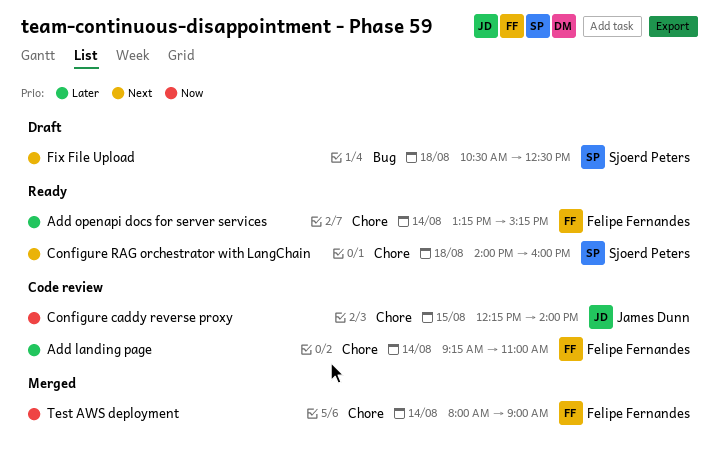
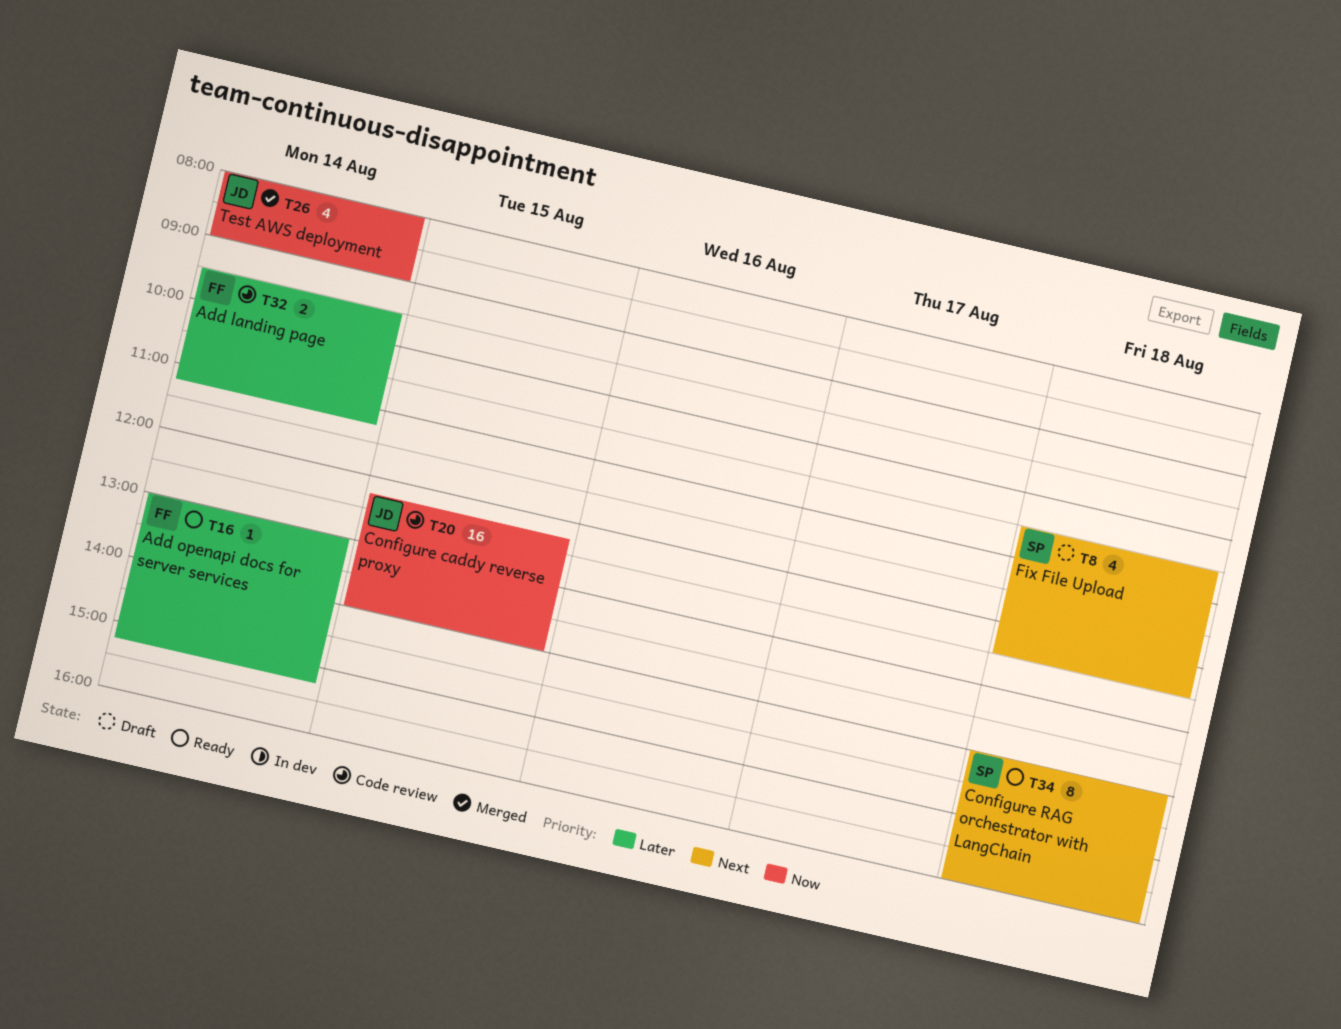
Add landing page, begins: 09:15 -> 09:30
Add landing page, ends: 11:00 -> 11:15
Add openapi docs for server services, begins: 13:15 -> 13:00
Test AWS deployment, owner: Felipe Fernandes -> James Dunn

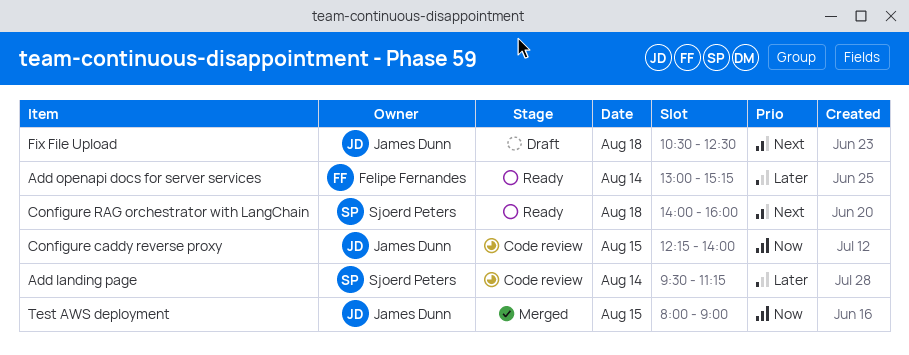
Add landing page, owner: Felipe Fernandes -> Sjoerd Peters
Fix File Upload, owner: Sjoerd Peters -> James Dunn
Test AWS deployment, day: Aug 14 -> Aug 15

